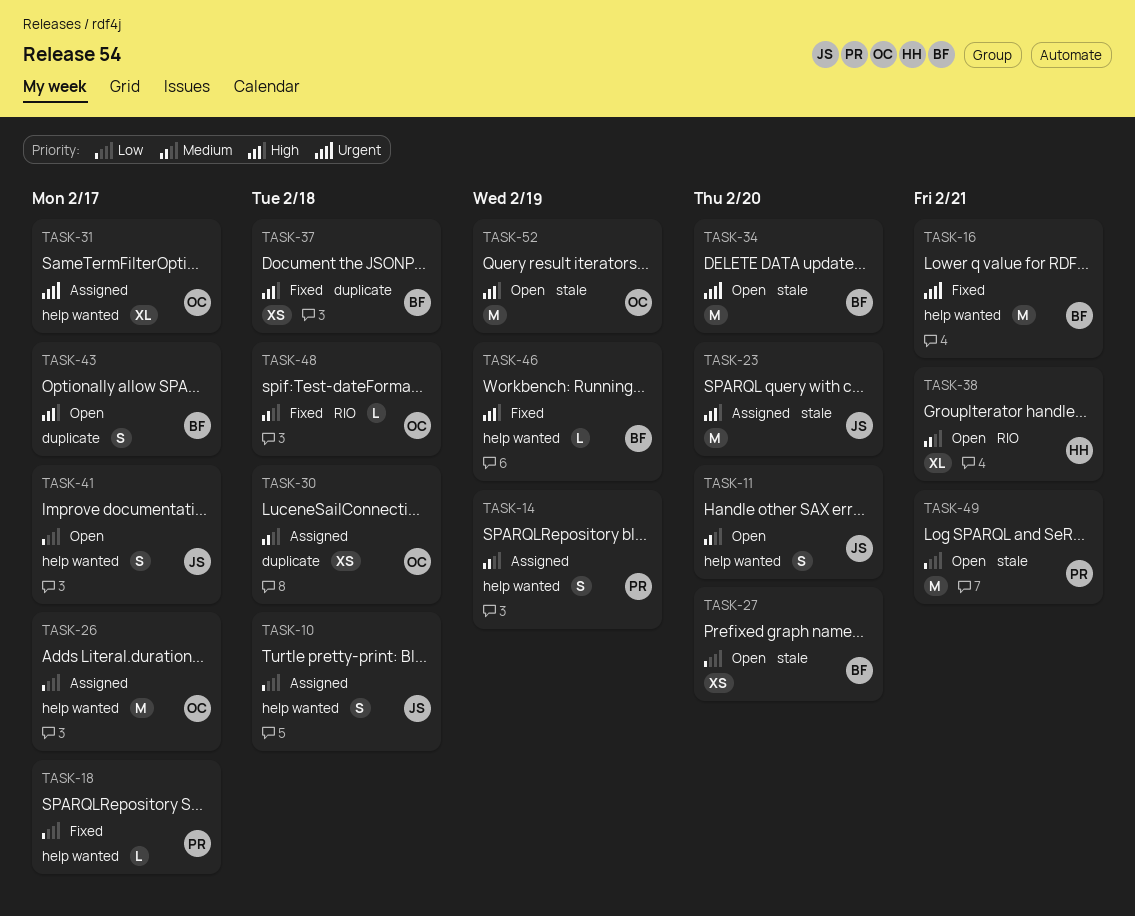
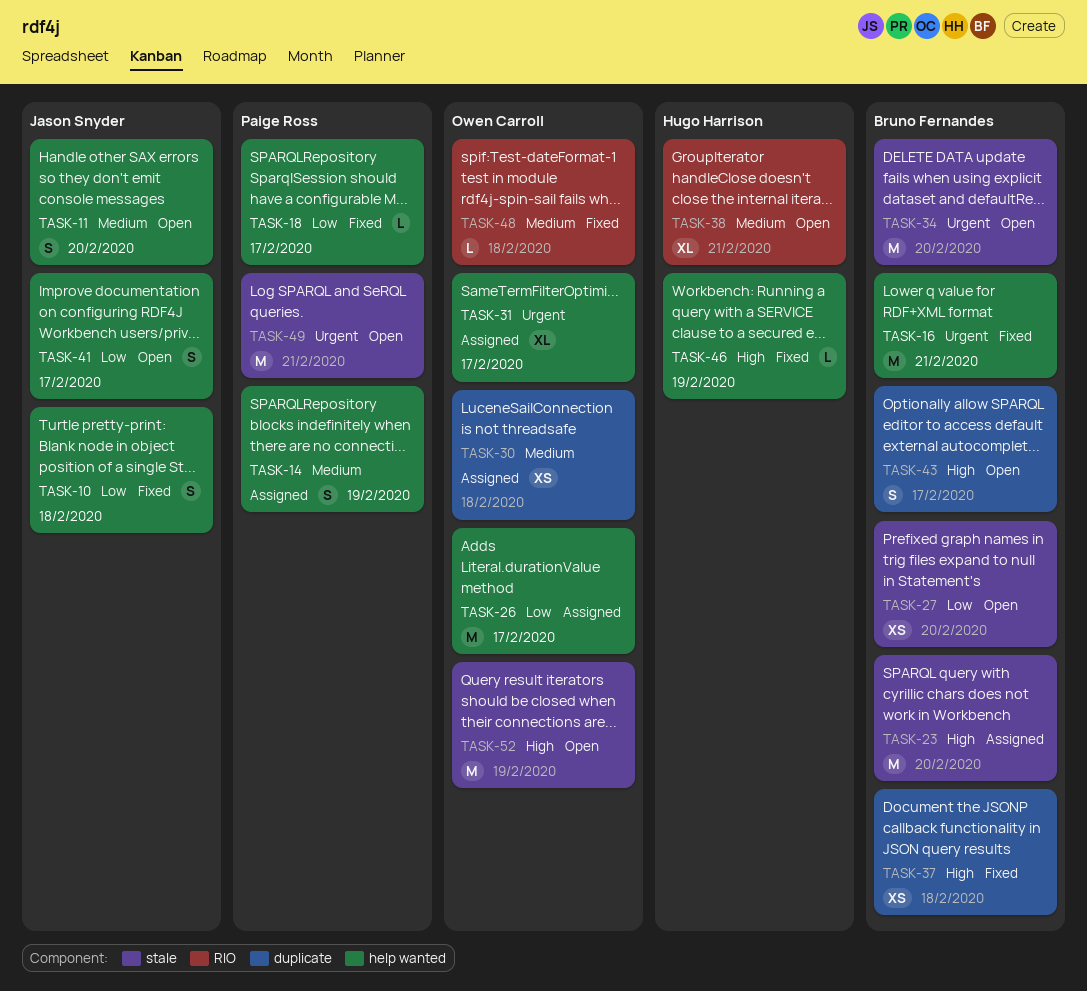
TASK-10, status: Assigned -> Fixed
TASK-23, owner: Jason Snyder -> Bruno Fernandes
TASK-46, owner: Bruno Fernandes -> Hugo Harrison
TASK-49, priority: Low -> Urgent

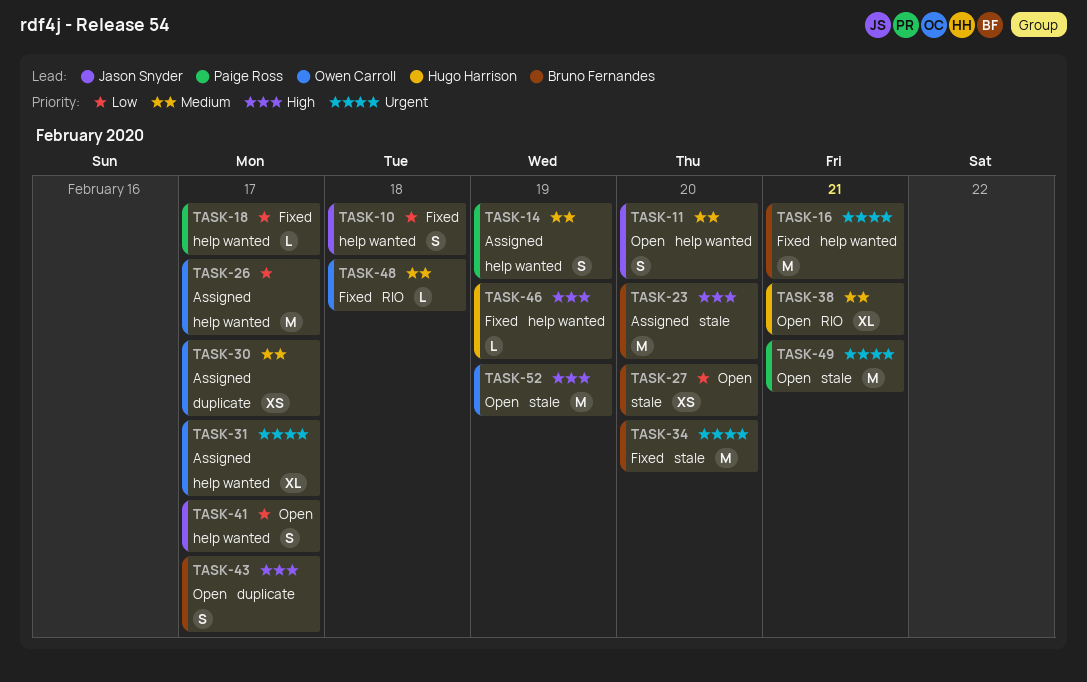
TASK-30, due: Feb 18 -> Feb 17
TASK-34, status: Open -> Fixed
TASK-37: present -> none

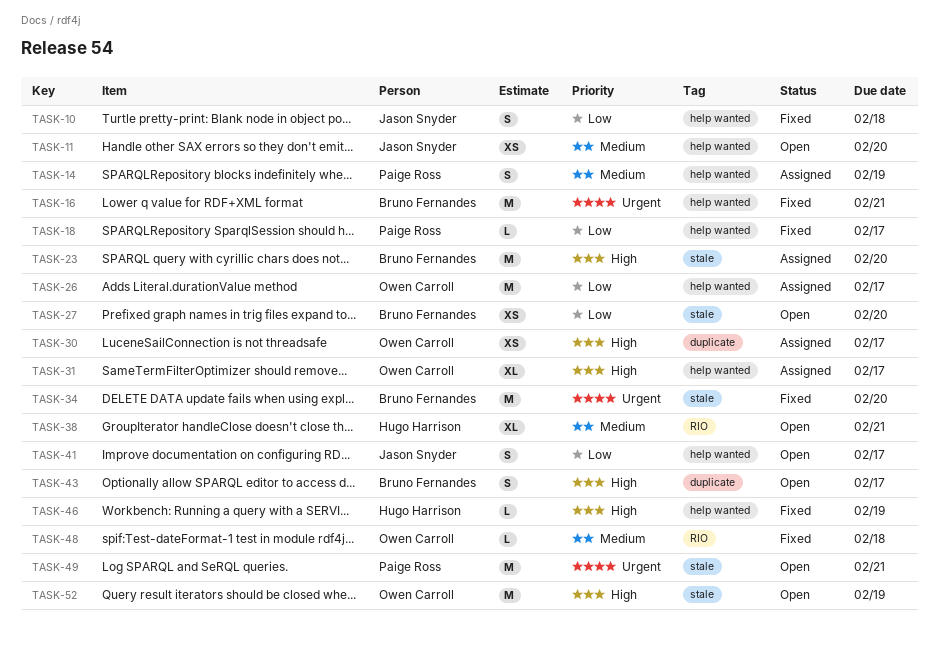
TASK-11, estimate: S -> XS
TASK-30, priority: Medium -> High
TASK-31, priority: Urgent -> High

